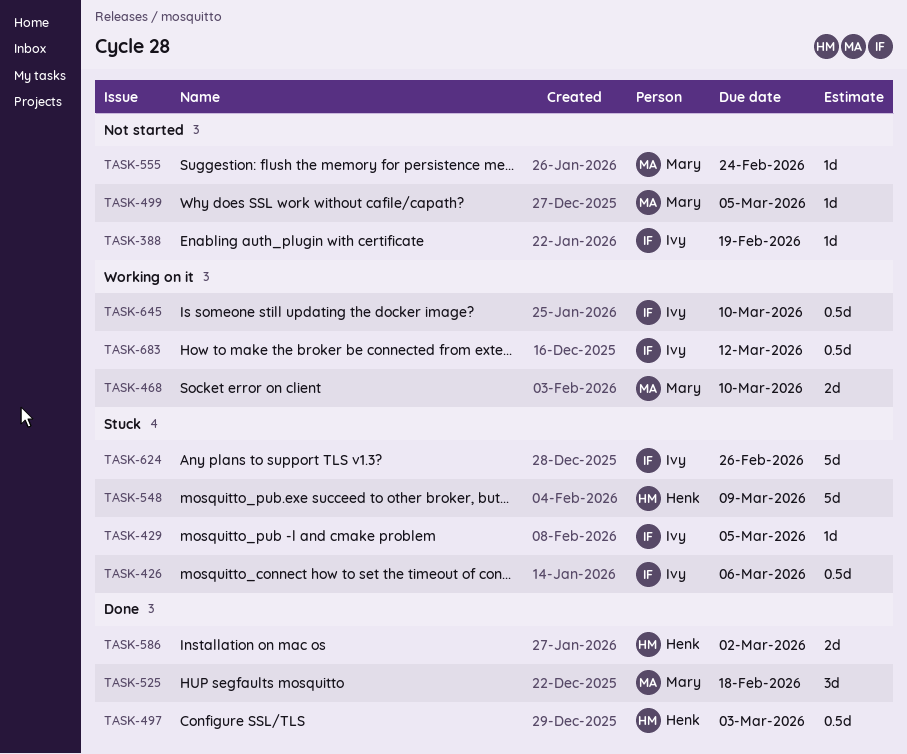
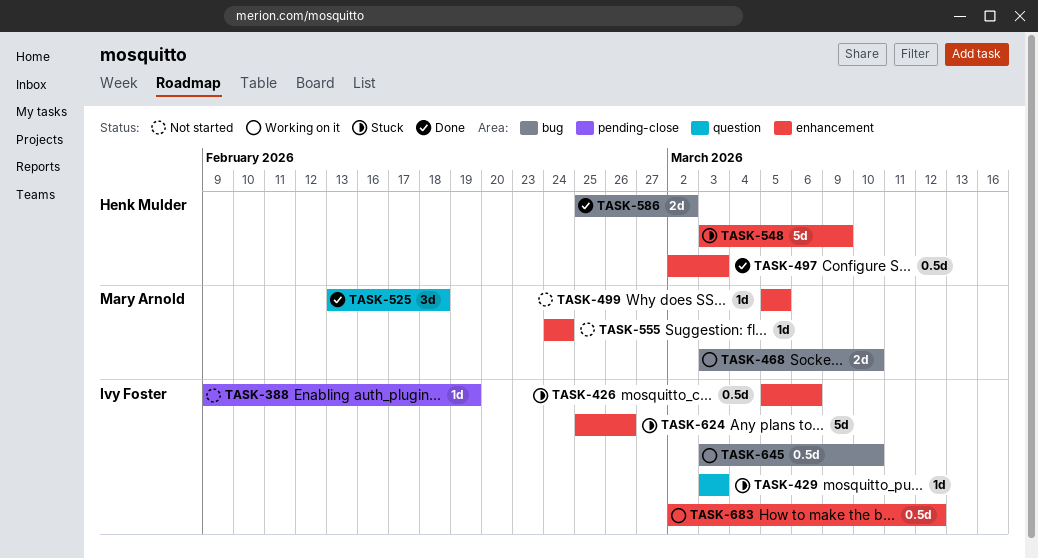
TASK-429, due: Mar 5 -> Mar 3

